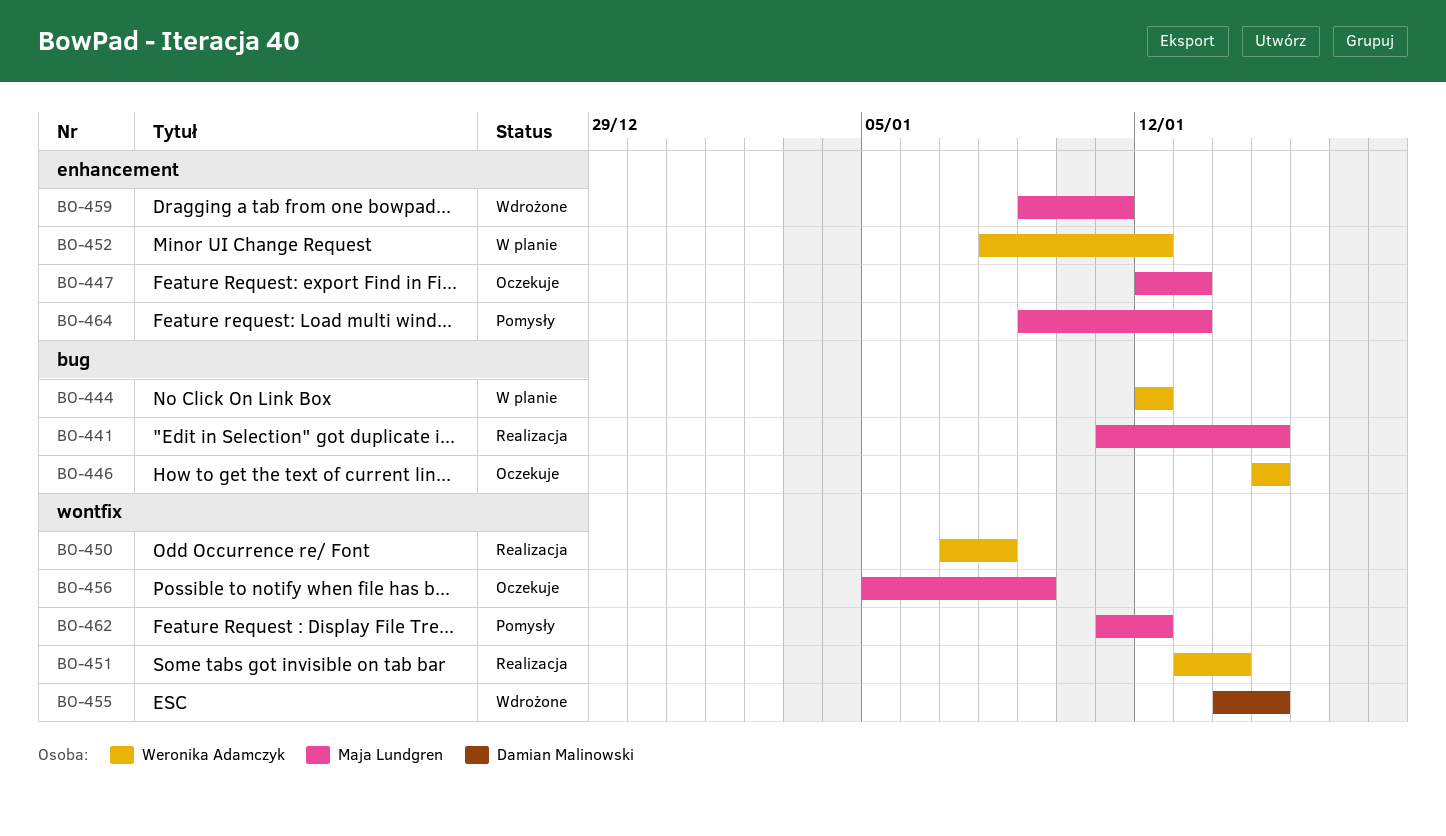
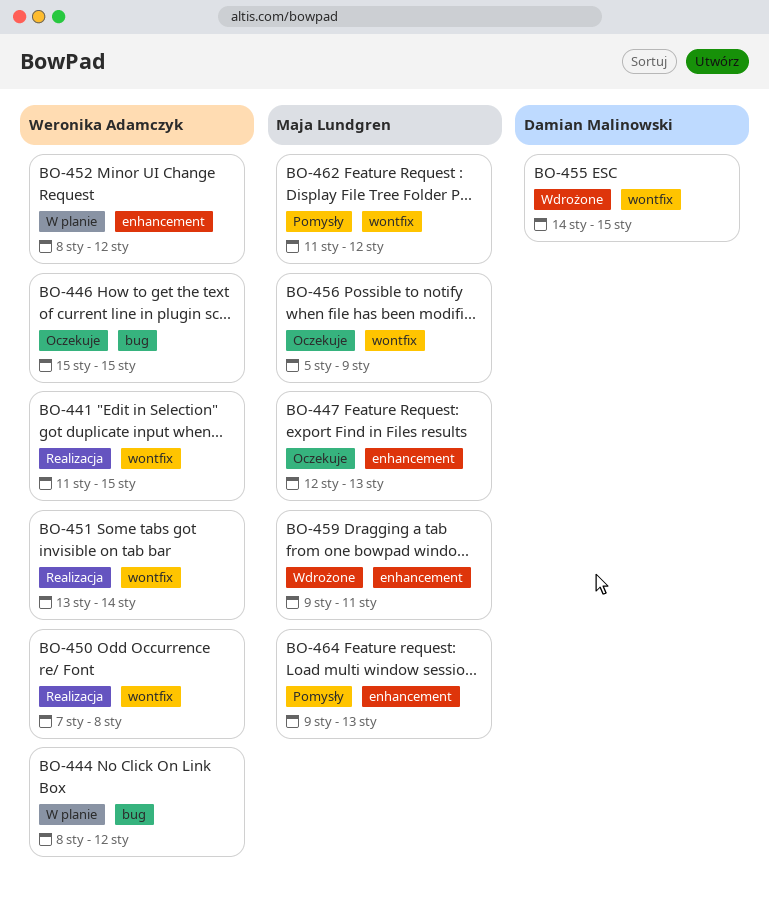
BO-441, owner: Maja Lundgren -> Weronika Adamczyk
BO-441, label: bug -> wontfix
BO-444, start: Jan 12 -> Jan 8

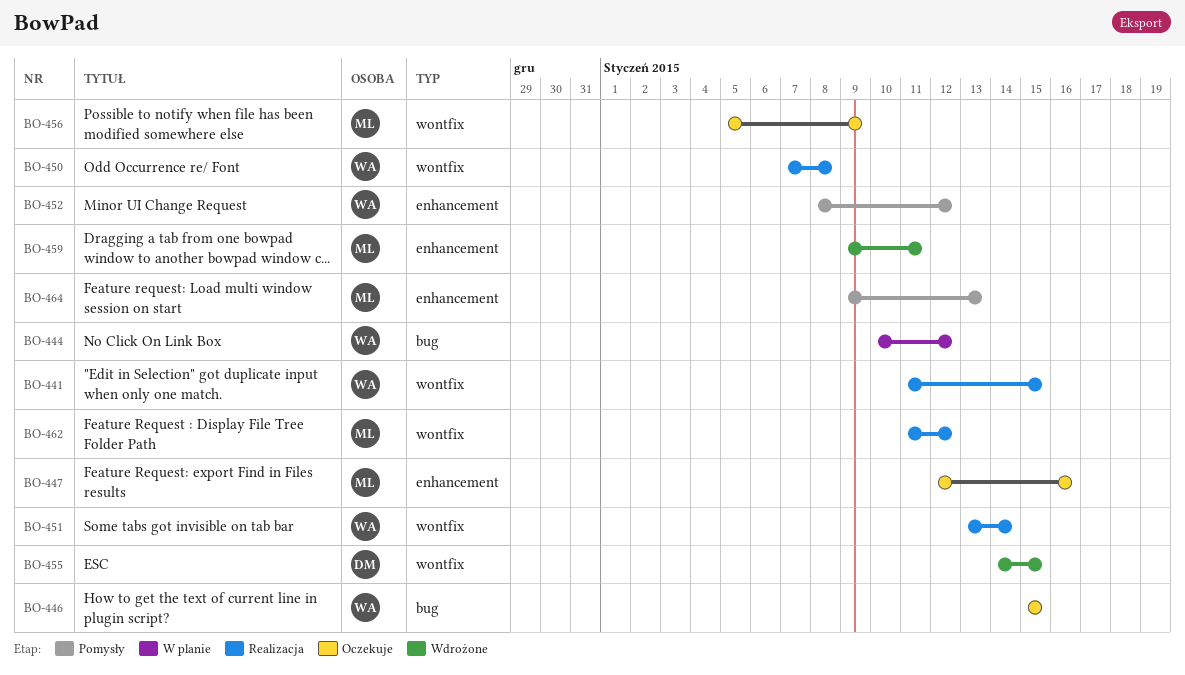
BO-444, start: Jan 8 -> Jan 10
BO-447, due: Jan 13 -> Jan 16
BO-452, status: W planie -> Pomysły
BO-462, status: Pomysły -> Realizacja

